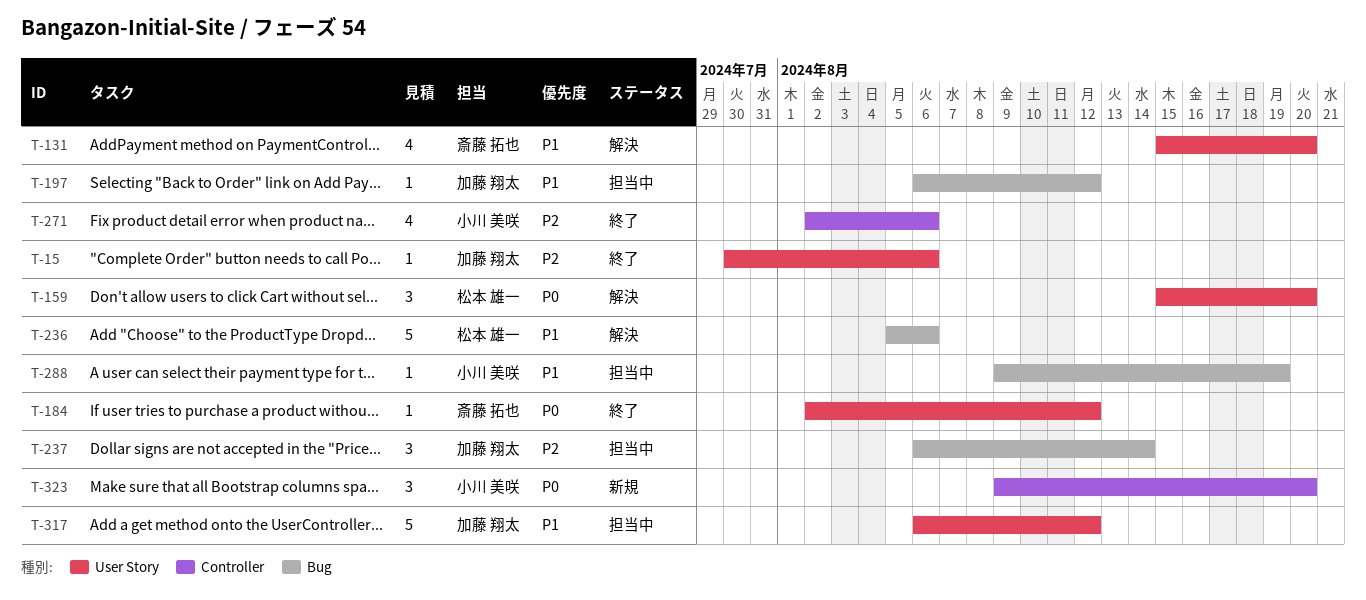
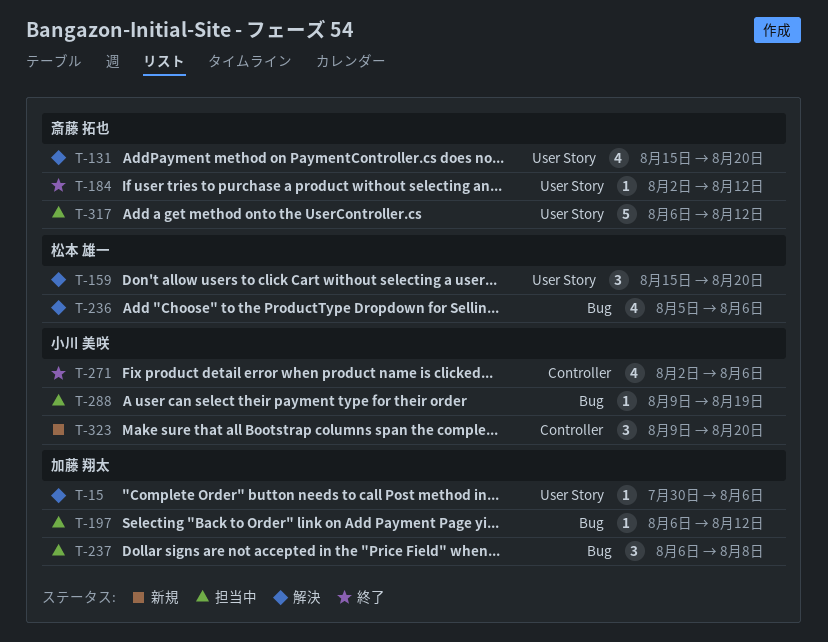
T-15, status: 終了 -> 解決
T-236, estimate: 5 -> 4
T-237, due: Aug 14 -> Aug 8
T-317, owner: 加藤 翔太 -> 斎藤 拓也

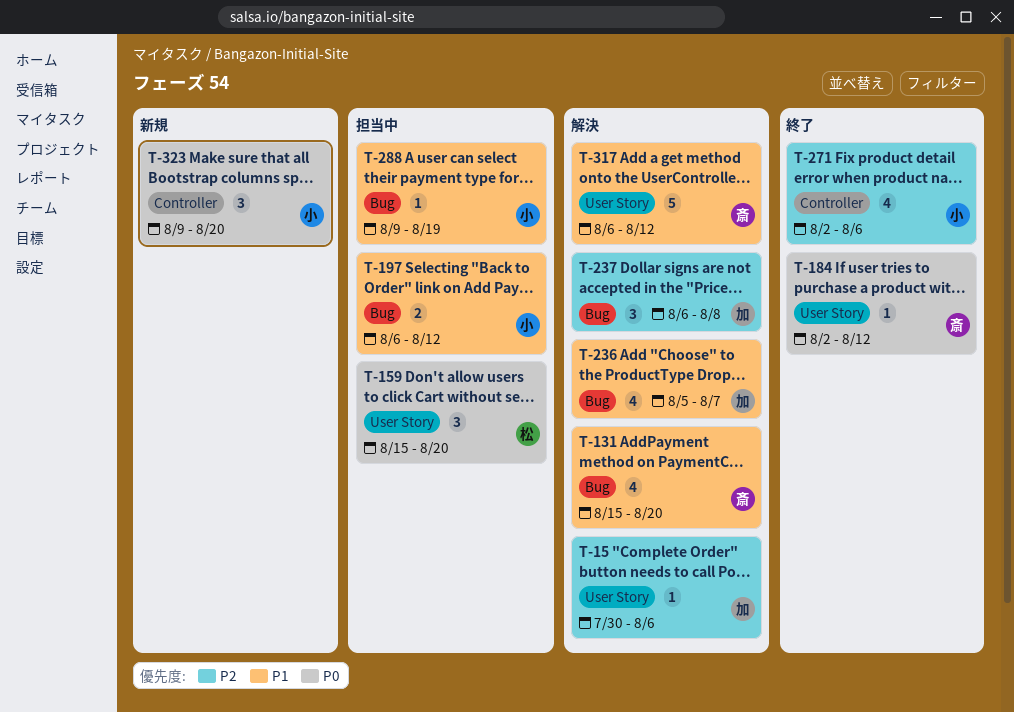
T-131, label: User Story -> Bug
T-159, status: 解決 -> 担当中
T-197, owner: 加藤 翔太 -> 小川 美咲
T-197, estimate: 1 -> 2
T-236, owner: 松本 雄一 -> 加藤 翔太
T-236, due: Aug 6 -> Aug 7
T-237, status: 担当中 -> 解決
T-317, status: 担当中 -> 解決

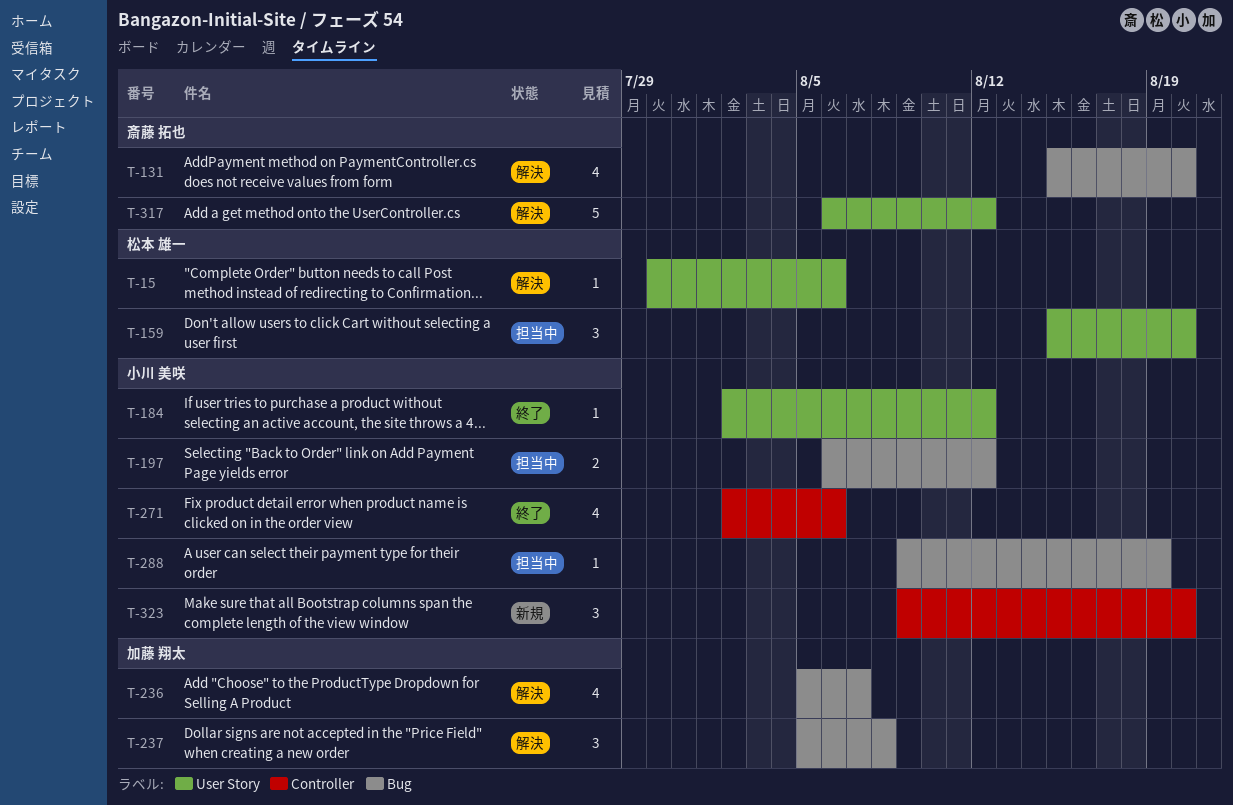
T-15, owner: 加藤 翔太 -> 松本 雄一
T-184, owner: 斎藤 拓也 -> 小川 美咲
T-237, start: Aug 6 -> Aug 5

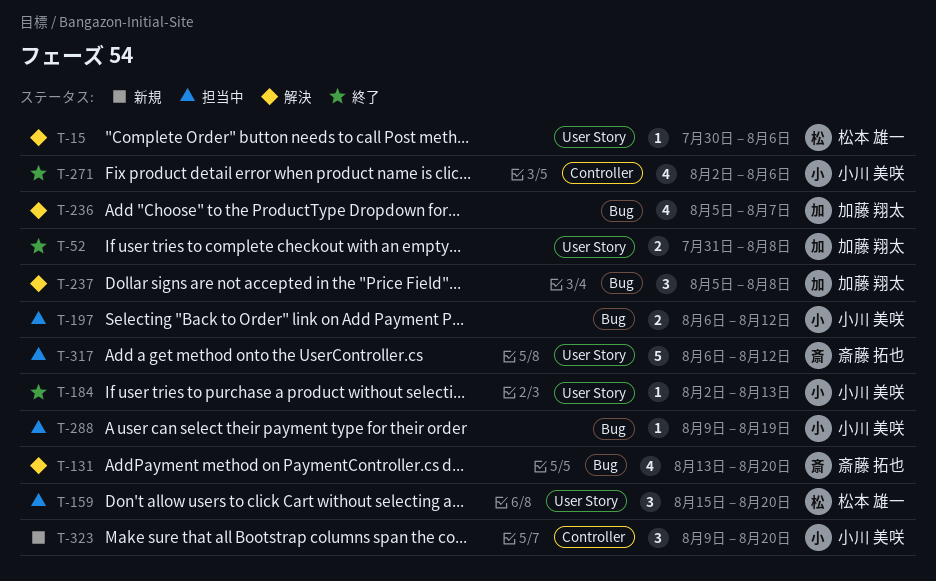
T-52: none -> present
T-131, start: Aug 15 -> Aug 13
T-184, due: Aug 12 -> Aug 13
T-317, status: 解決 -> 担当中

